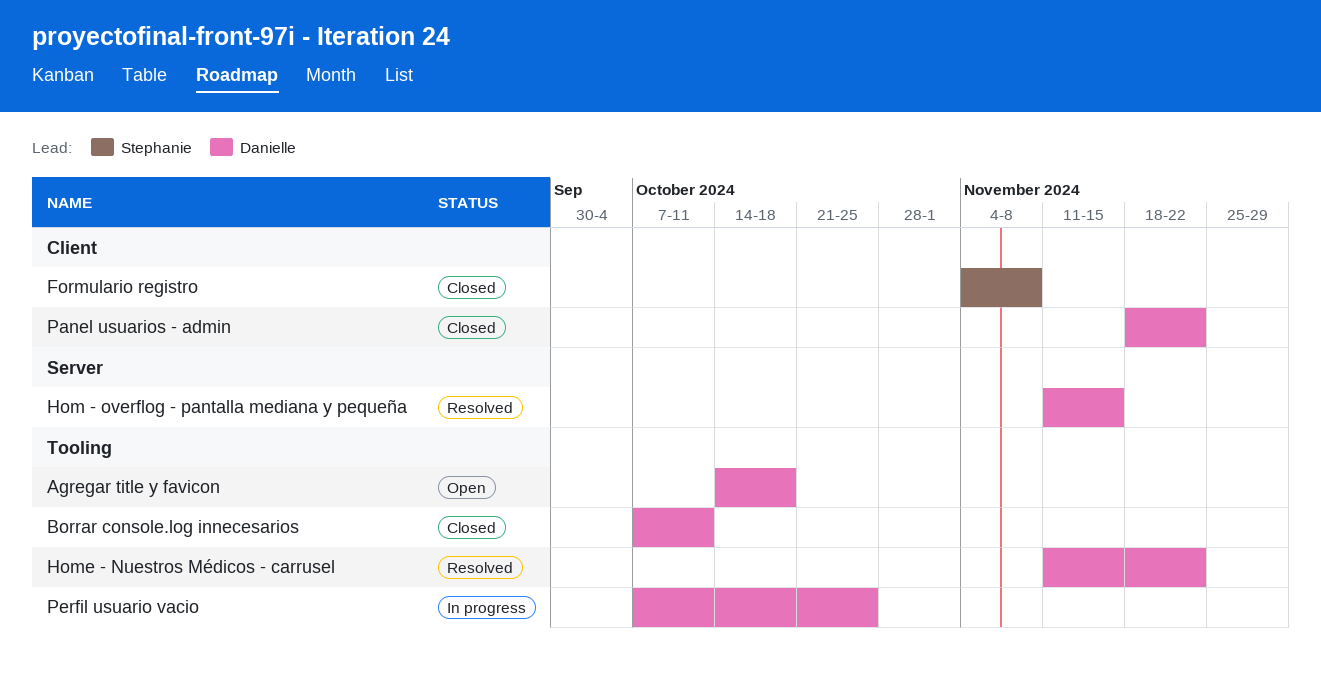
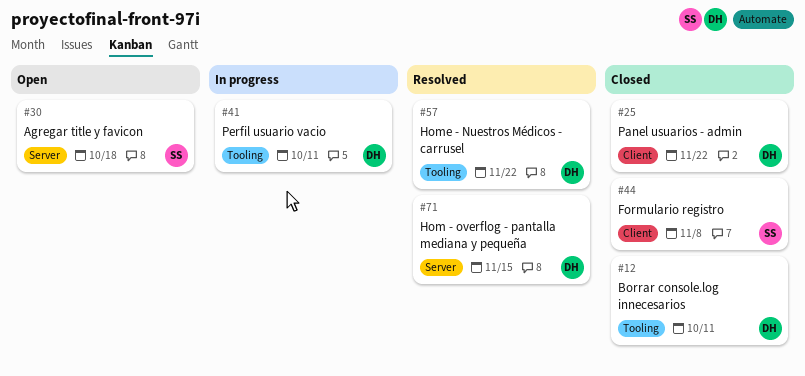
Agregar title y favicon, owner: Danielle -> Stephanie
Agregar title y favicon, label: Tooling -> Server
Perfil usuario vacio, due: Oct 25 -> Oct 11

